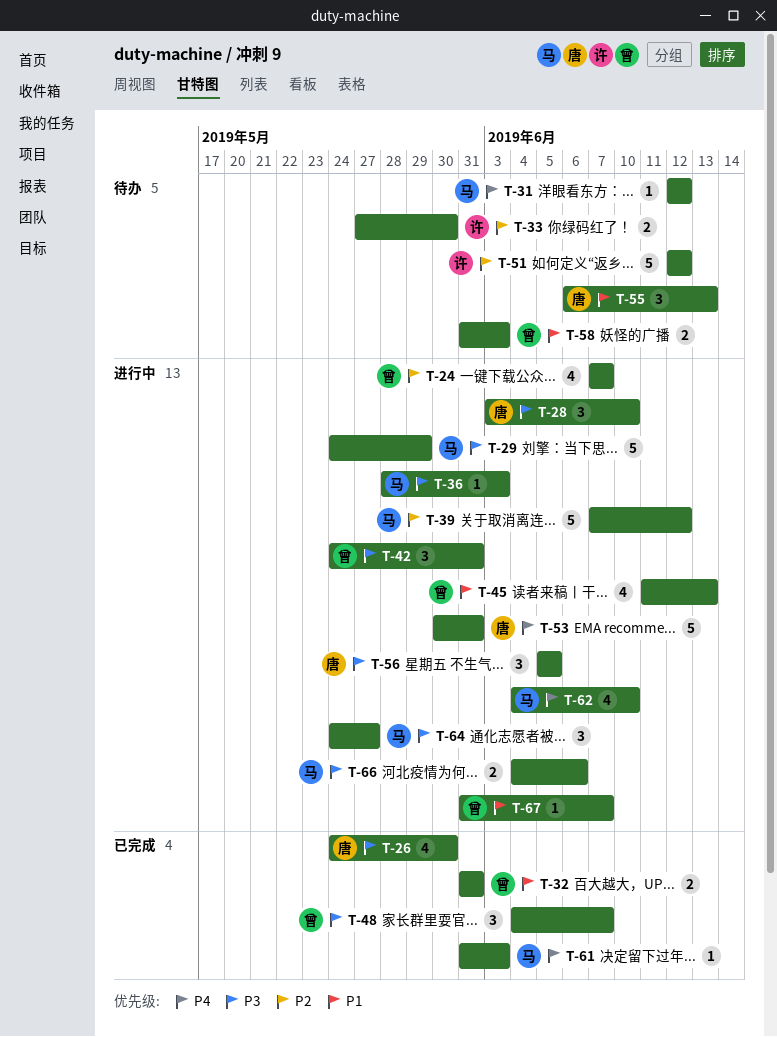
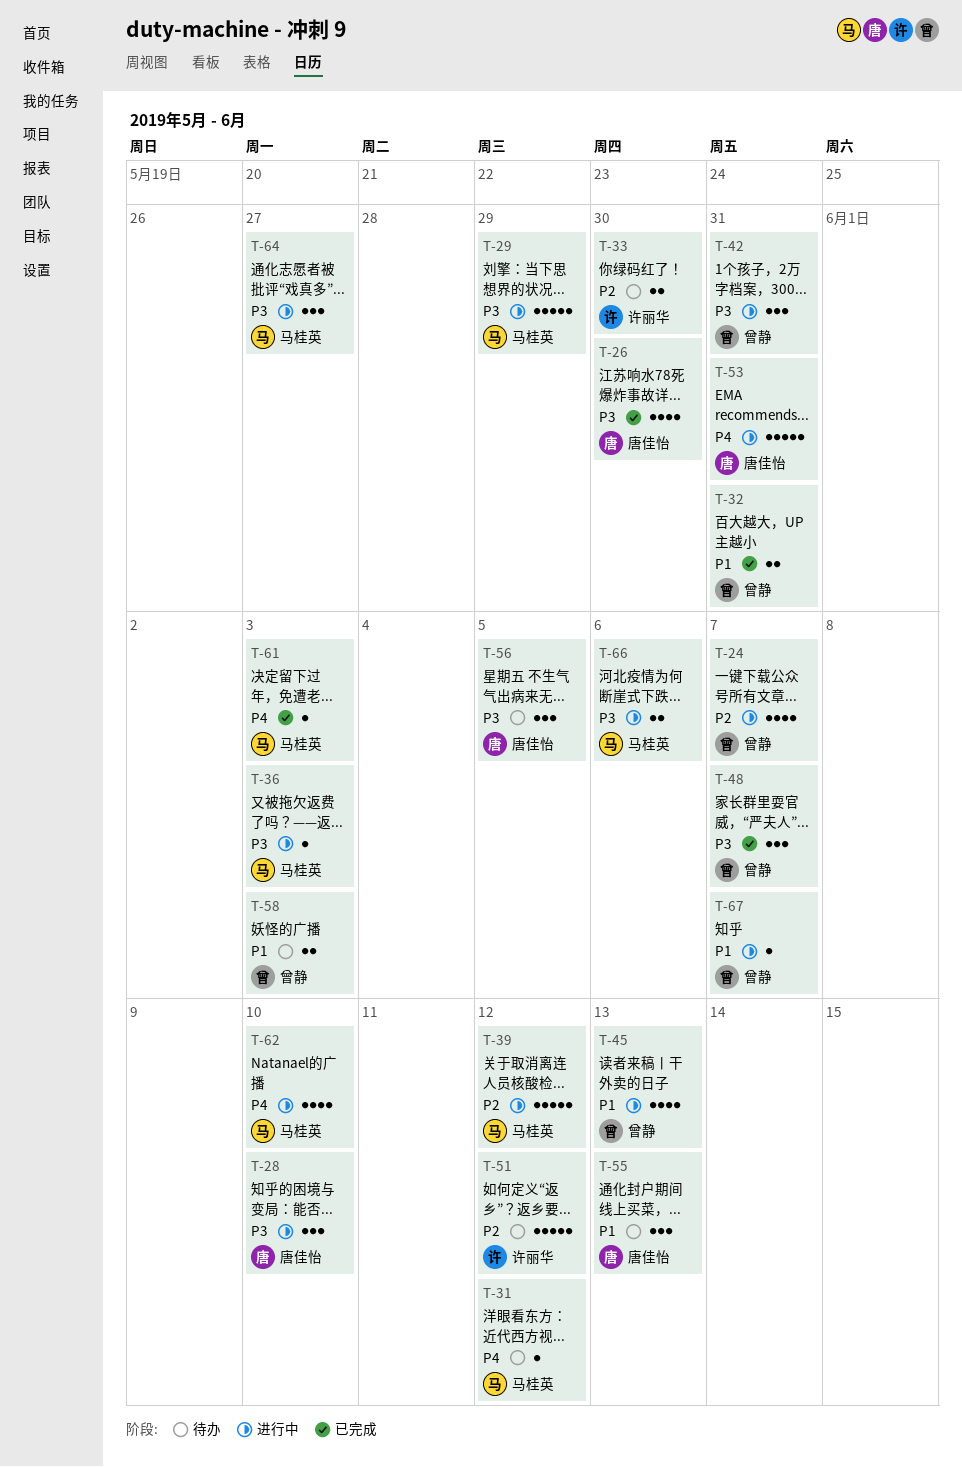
T-56, status: 进行中 -> 待办

